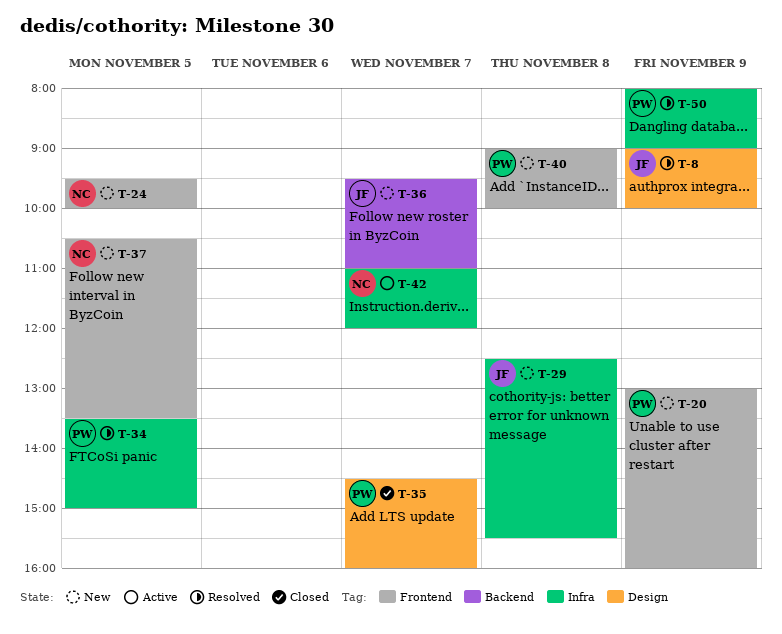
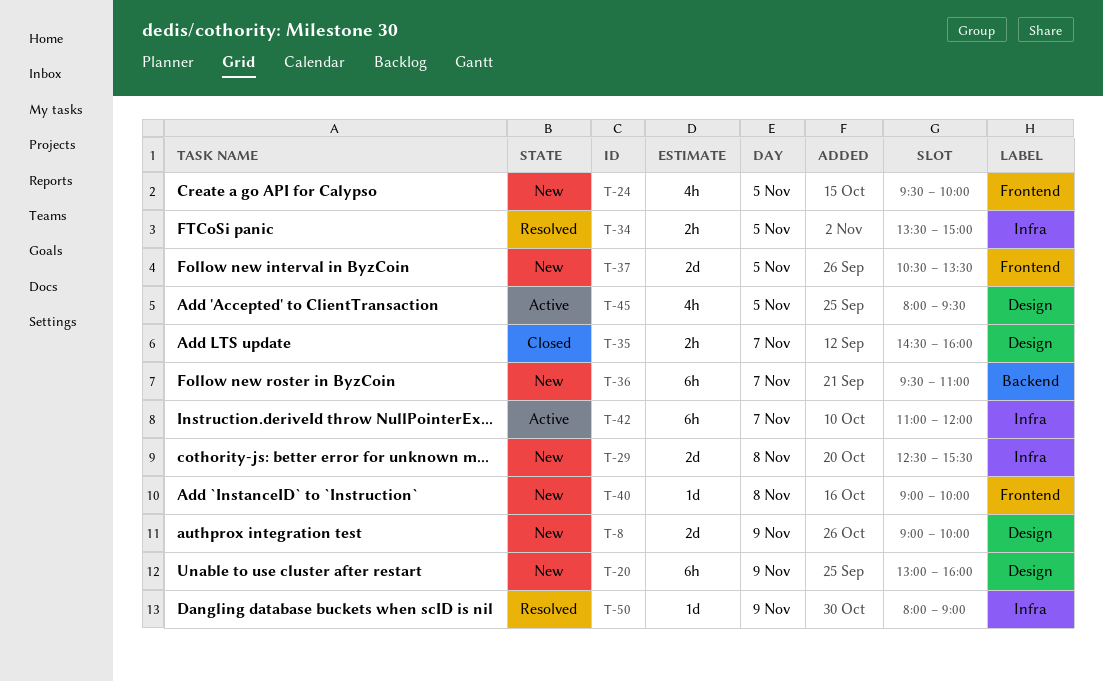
T-8, status: Resolved -> New
T-20, label: Frontend -> Design
T-45: none -> present

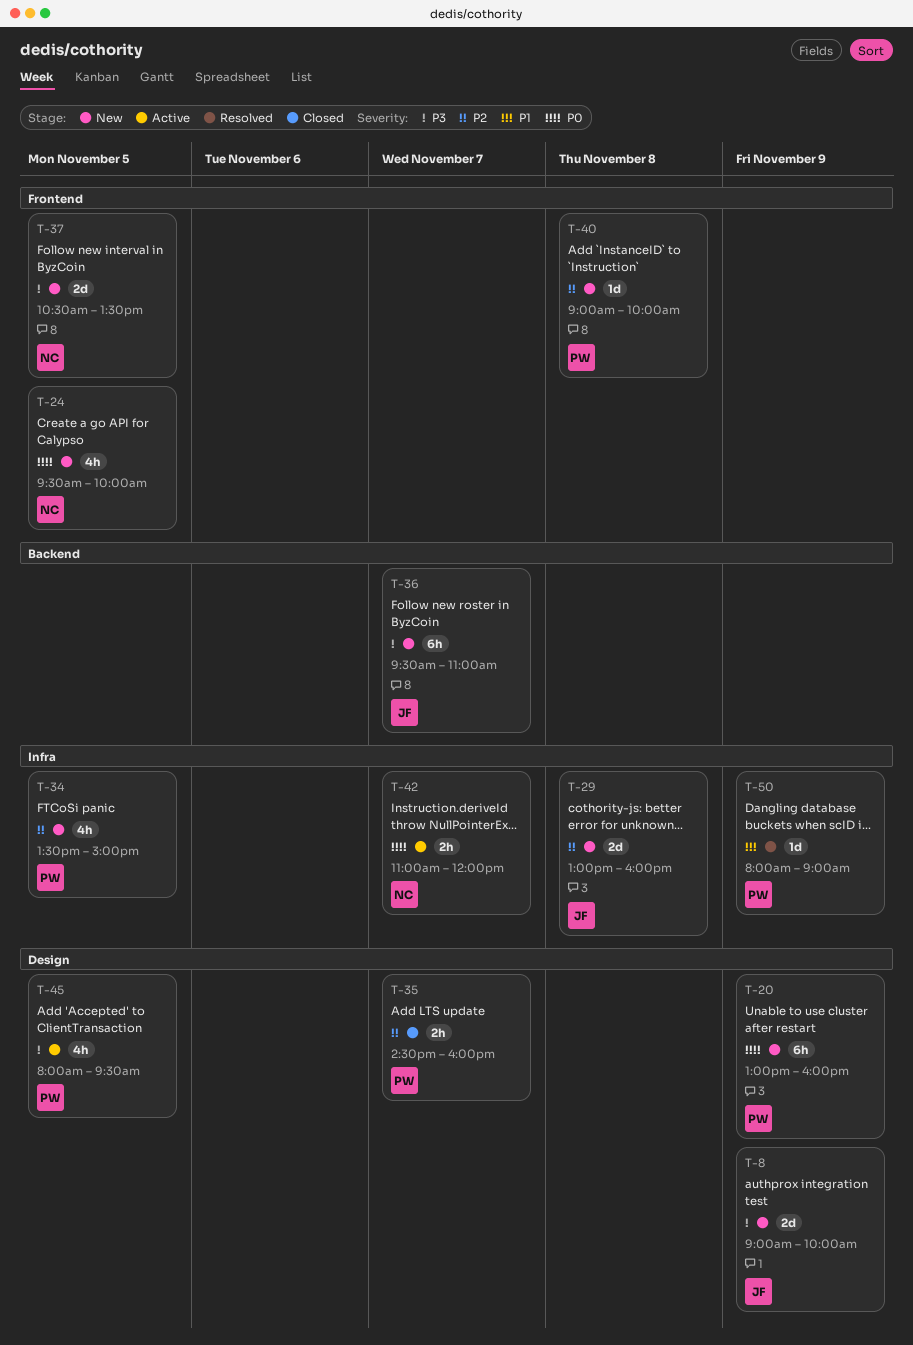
T-29, begins: 12:30 -> 13:00
T-29, ends: 15:30 -> 16:00
T-34, status: Resolved -> New
T-34, estimate: 2h -> 4h
T-42, estimate: 6h -> 2h

